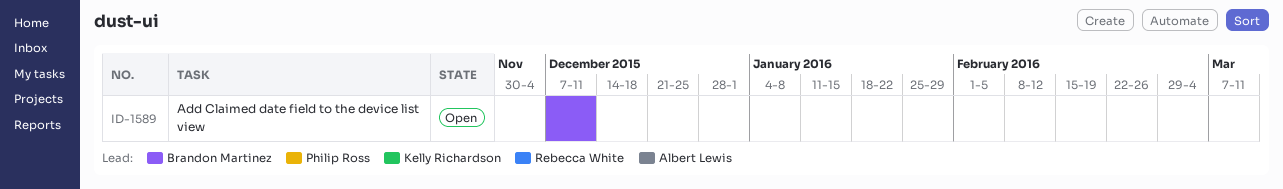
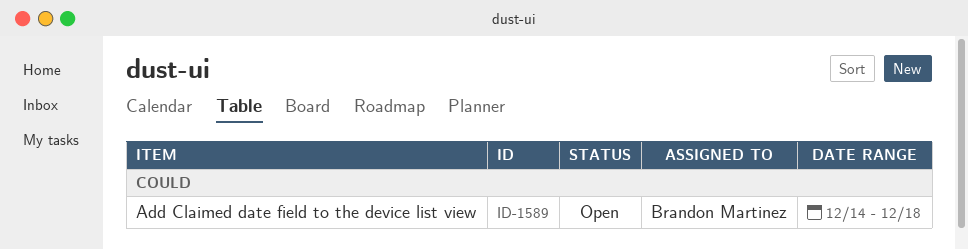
ID-1589, start: Dec 7 -> Dec 14
ID-1589, due: Dec 11 -> Dec 18

